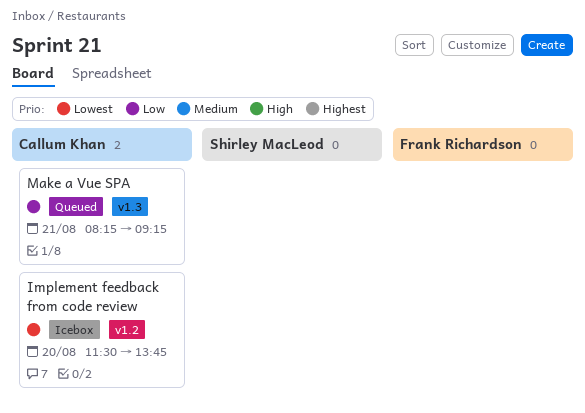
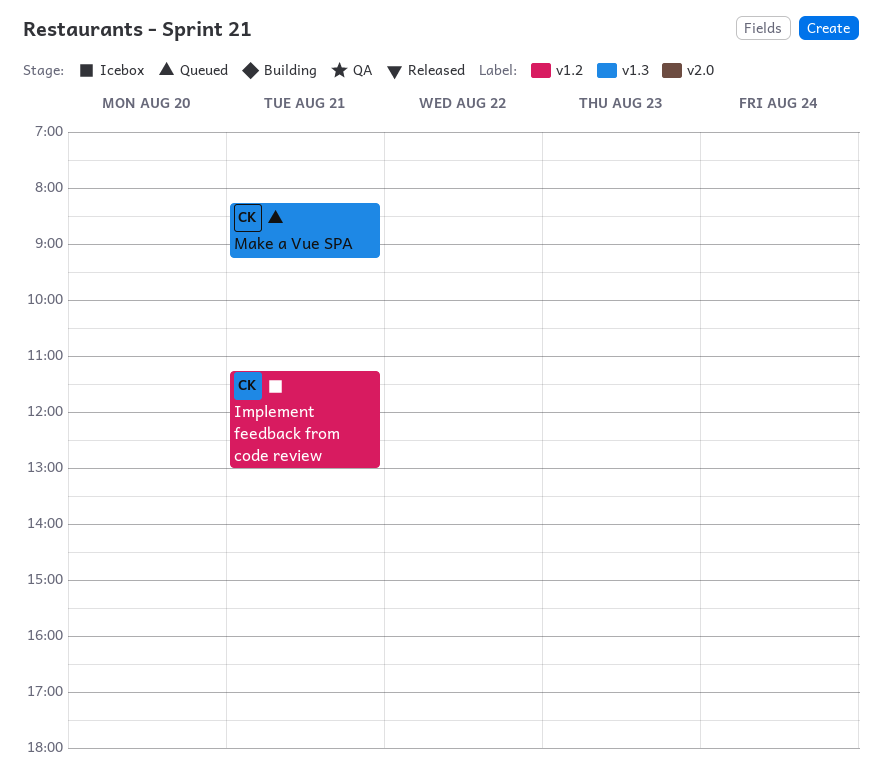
Implement feedback from code review, day: Aug 20 -> Aug 21
Implement feedback from code review, begins: 11:30 -> 11:15
Implement feedback from code review, ends: 13:45 -> 13:00

